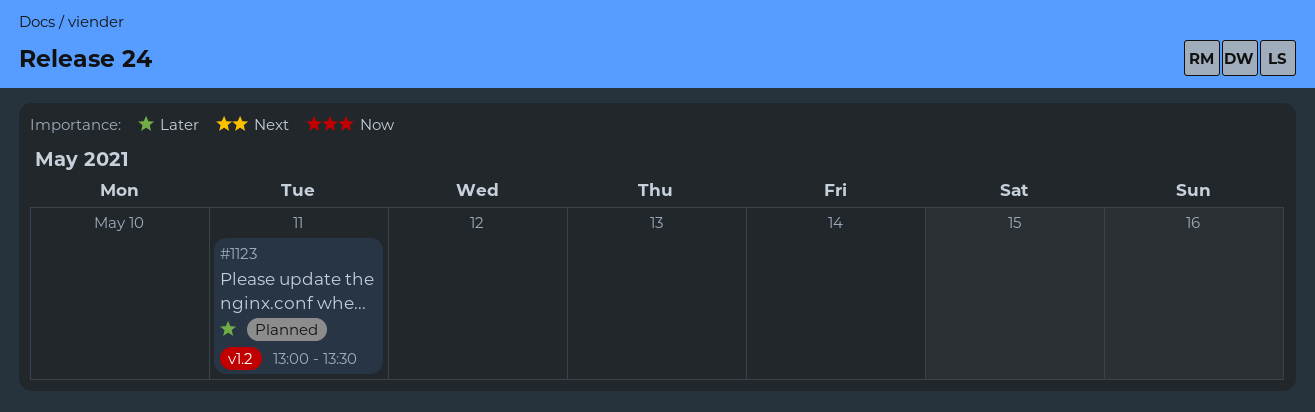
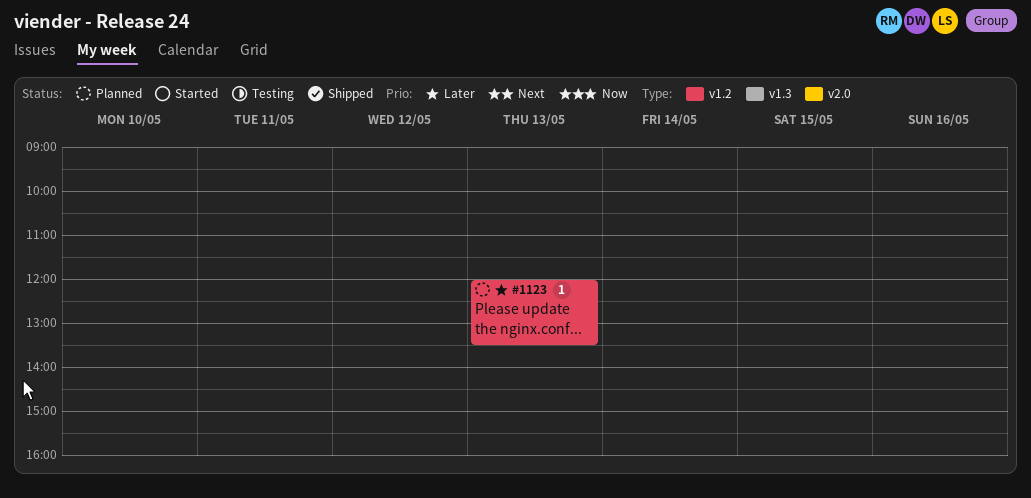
#1123, day: May 11 -> May 13
#1123, begins: 13:00 -> 12:00

